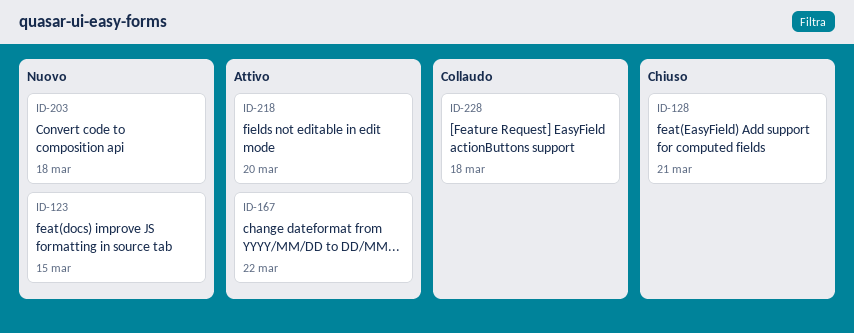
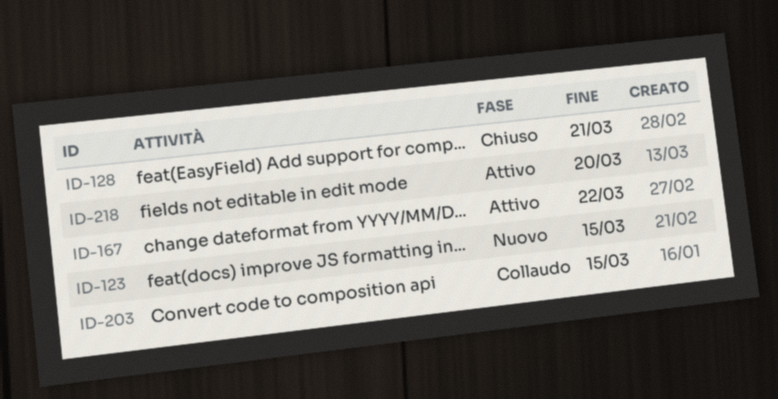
ID-203, status: Nuovo -> Collaudo
ID-203, due: Mar 18 -> Mar 15
ID-228: present -> none

